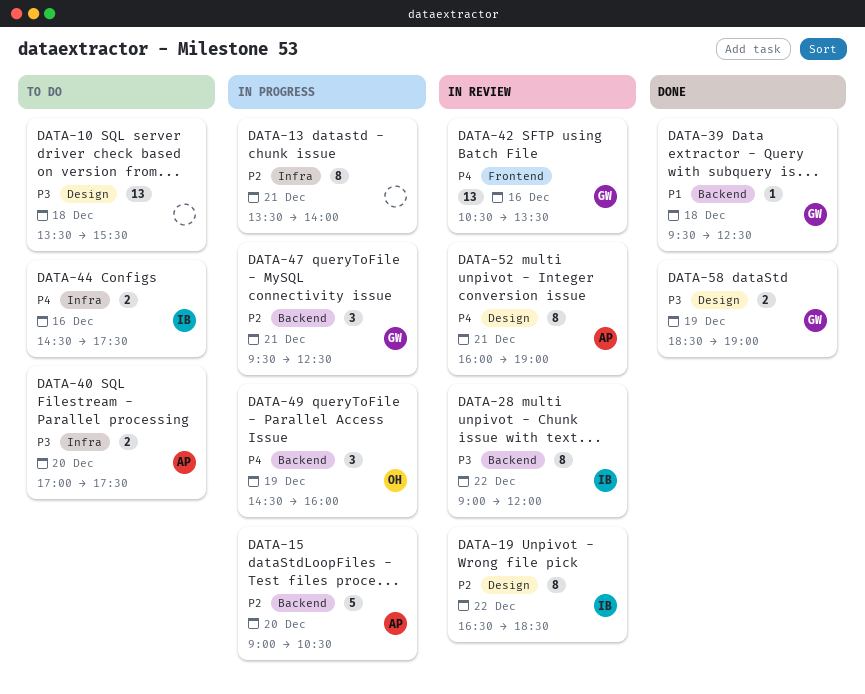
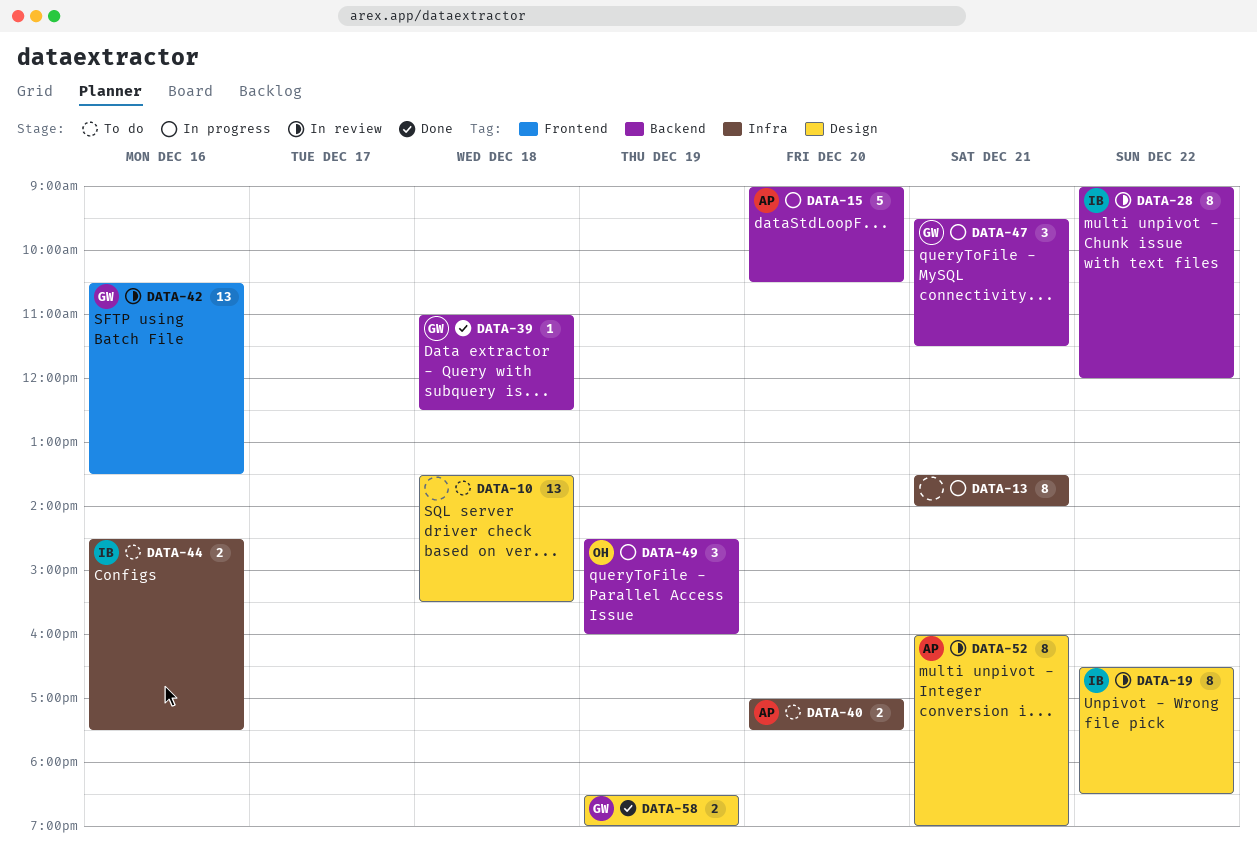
DATA-39, begins: 09:30 -> 11:00
DATA-47, ends: 12:30 -> 11:30

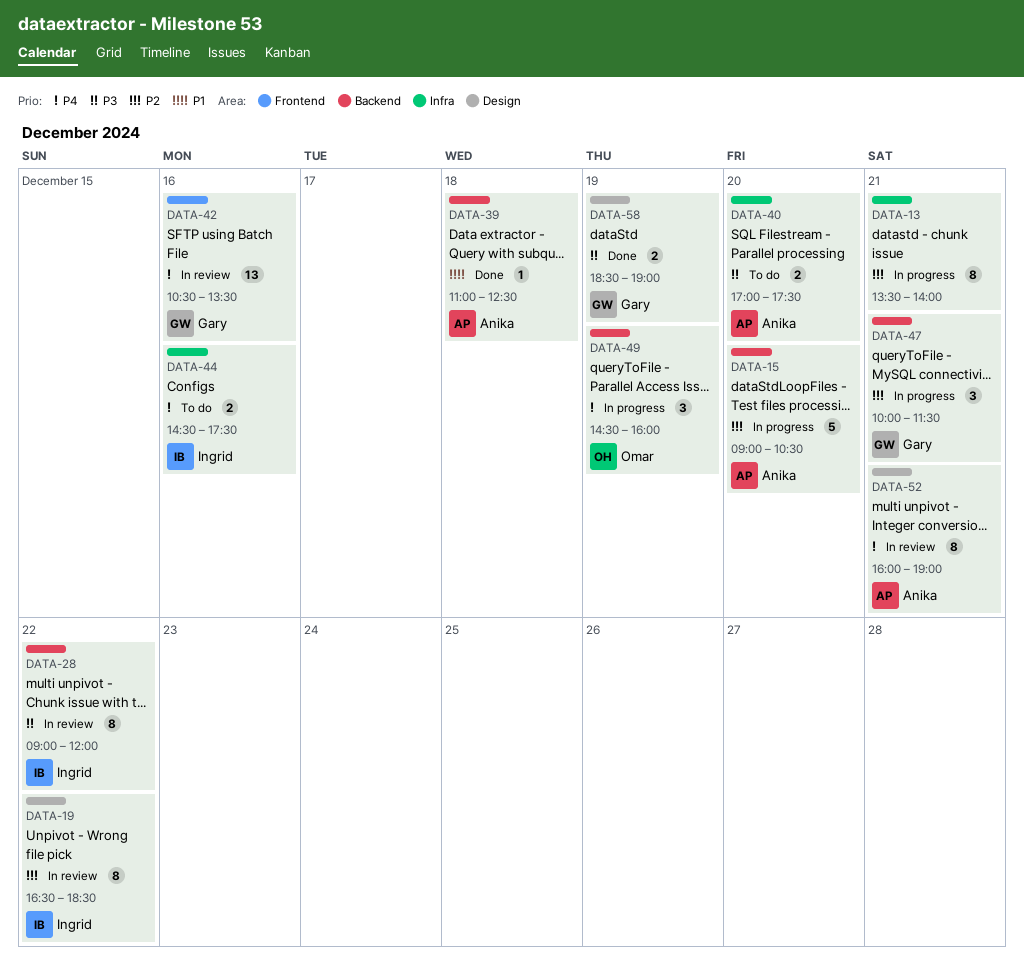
DATA-10: present -> none
DATA-39, owner: Gary -> Anika
DATA-47, begins: 09:30 -> 10:00

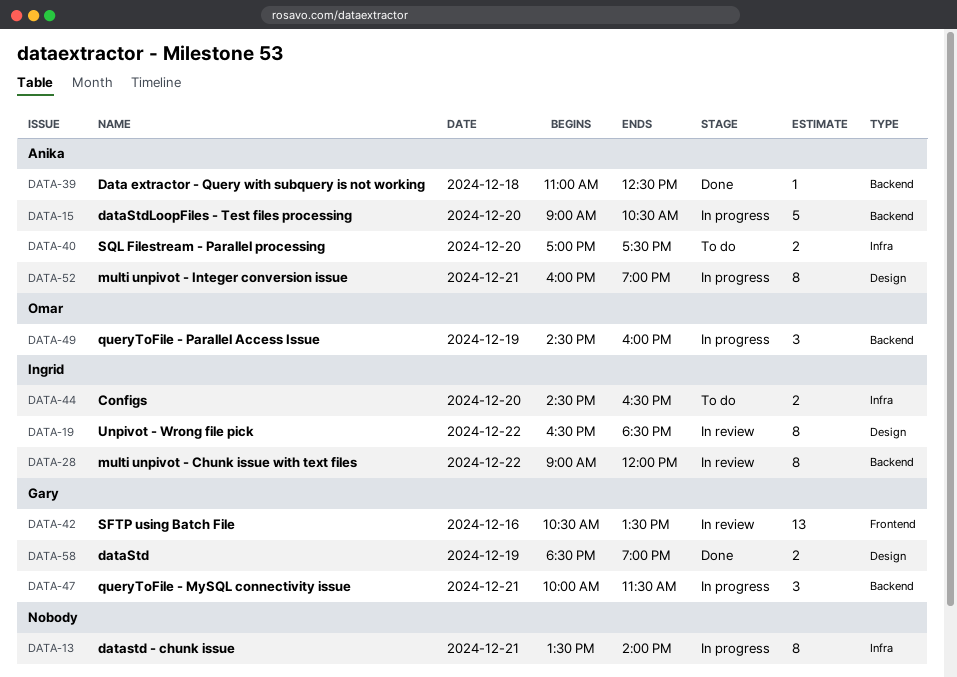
DATA-44, day: Dec 16 -> Dec 20
DATA-44, ends: 17:30 -> 16:30
DATA-52, status: In review -> In progress

